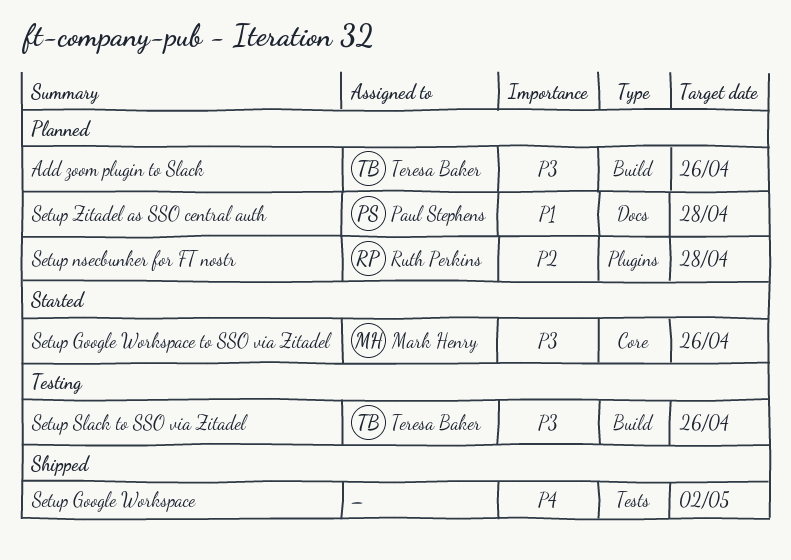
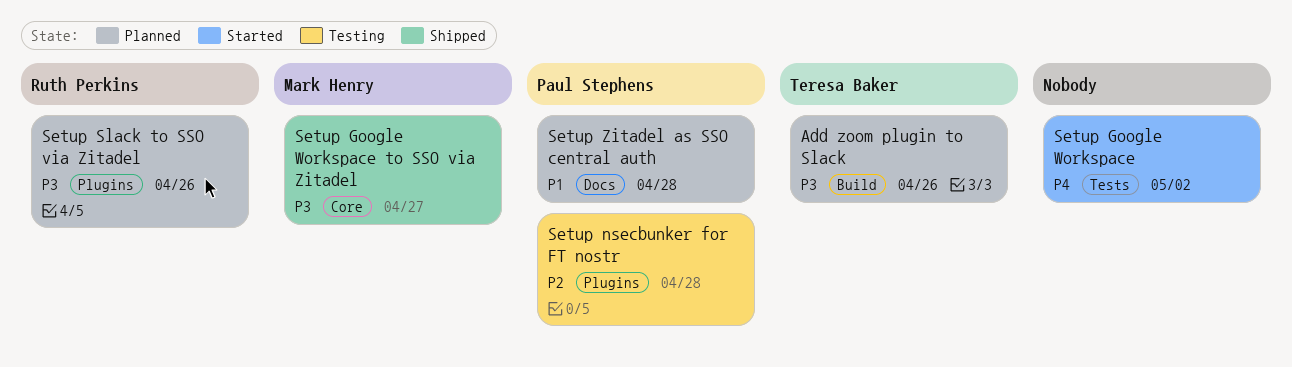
Setup Google Workspace, status: Shipped -> Started
Setup Google Workspace to SSO via Zitadel, status: Started -> Shipped
Setup Google Workspace to SSO via Zitadel, due: Apr 26 -> Apr 27
Setup nsecbunker for FT nostr, status: Planned -> Testing
Setup nsecbunker for FT nostr, owner: Ruth Perkins -> Paul Stephens
Setup Slack to SSO via Zitadel, status: Testing -> Planned
Setup Slack to SSO via Zitadel, owner: Teresa Baker -> Ruth Perkins
Setup Slack to SSO via Zitadel, label: Build -> Plugins

